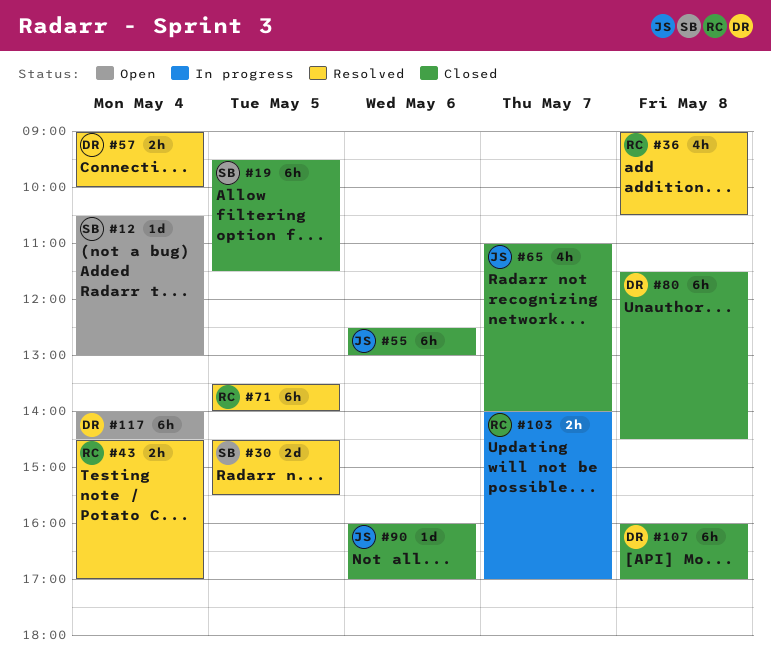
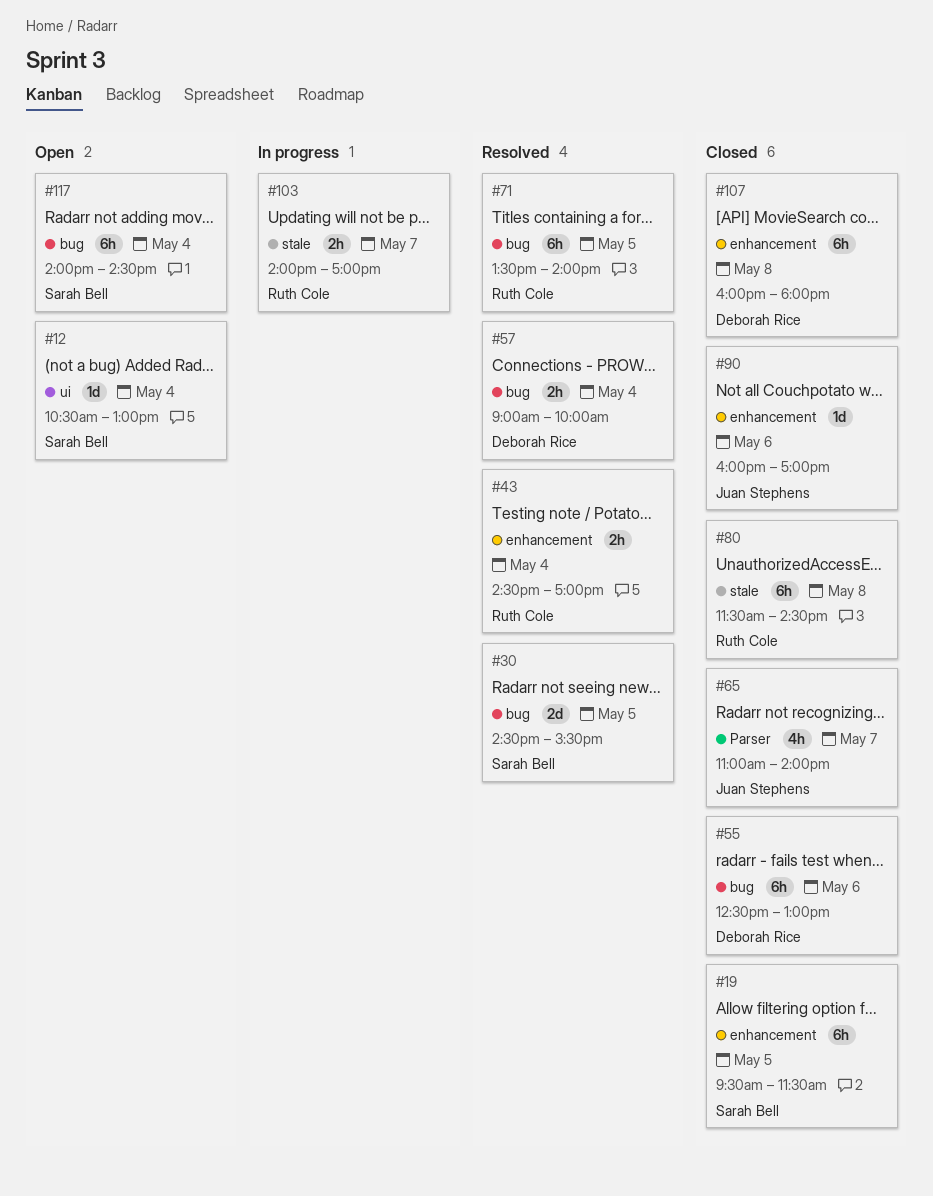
#36: present -> none
#55, owner: Juan Stephens -> Deborah Rice
#80, owner: Deborah Rice -> Ruth Cole
#107, ends: 17:00 -> 18:00
#117, owner: Deborah Rice -> Sarah Bell

